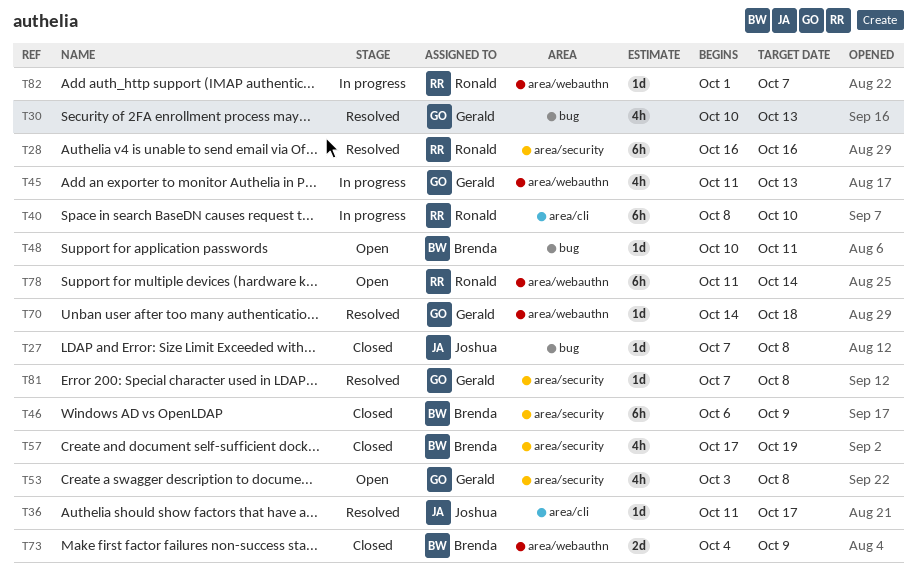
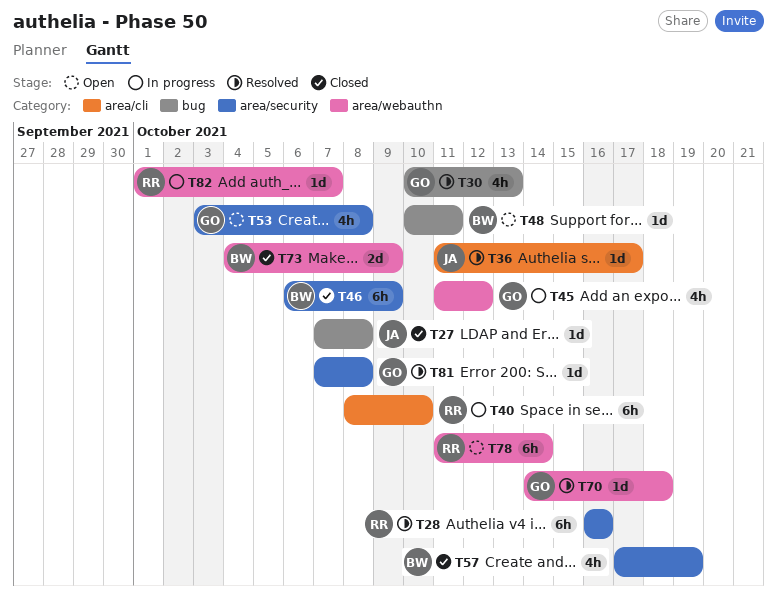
T45, due: Oct 13 -> Oct 12

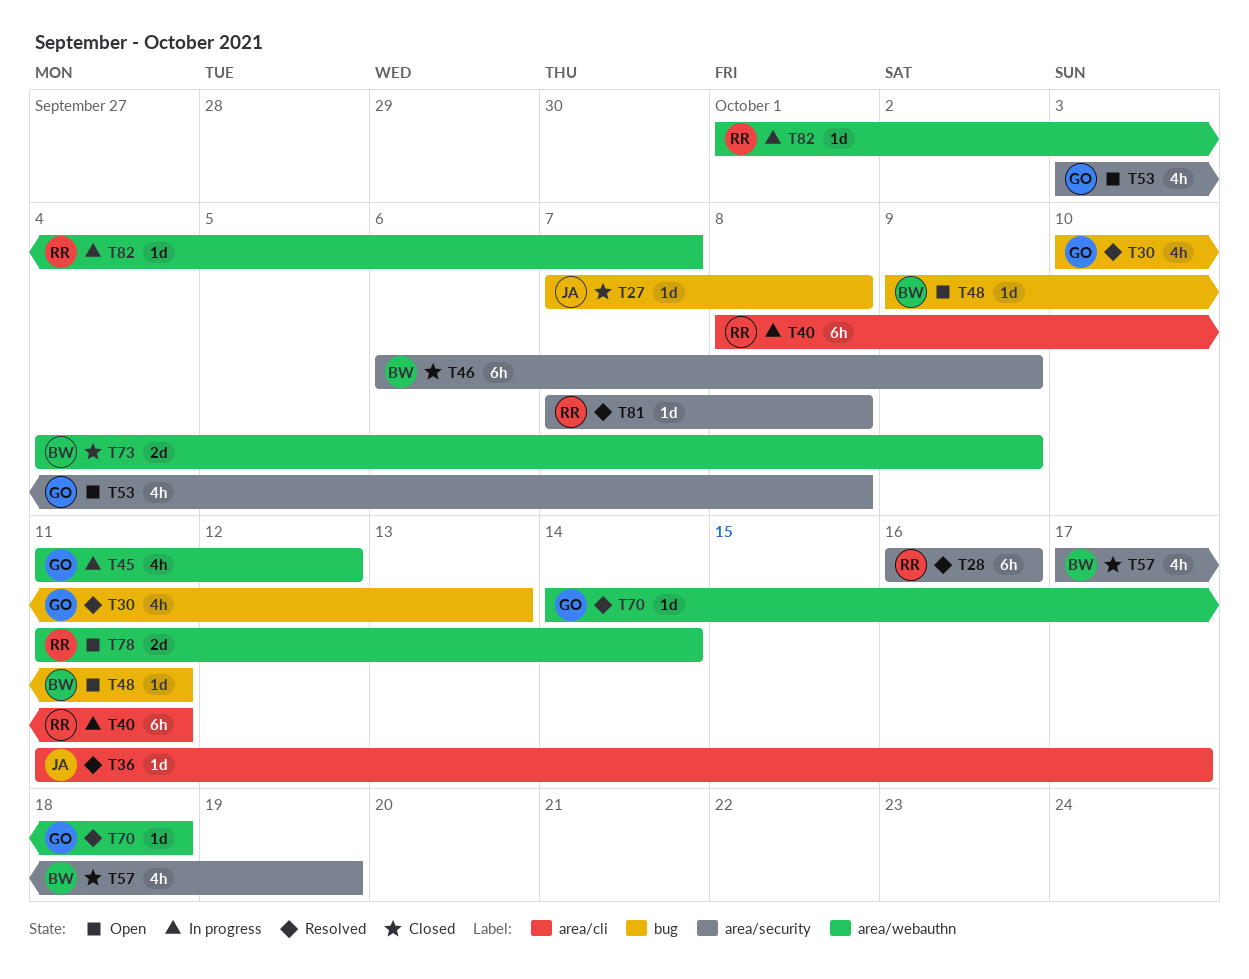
T40, due: Oct 10 -> Oct 11
T48, start: Oct 10 -> Oct 9
T78, estimate: 6h -> 2d
T81, owner: GO -> RR

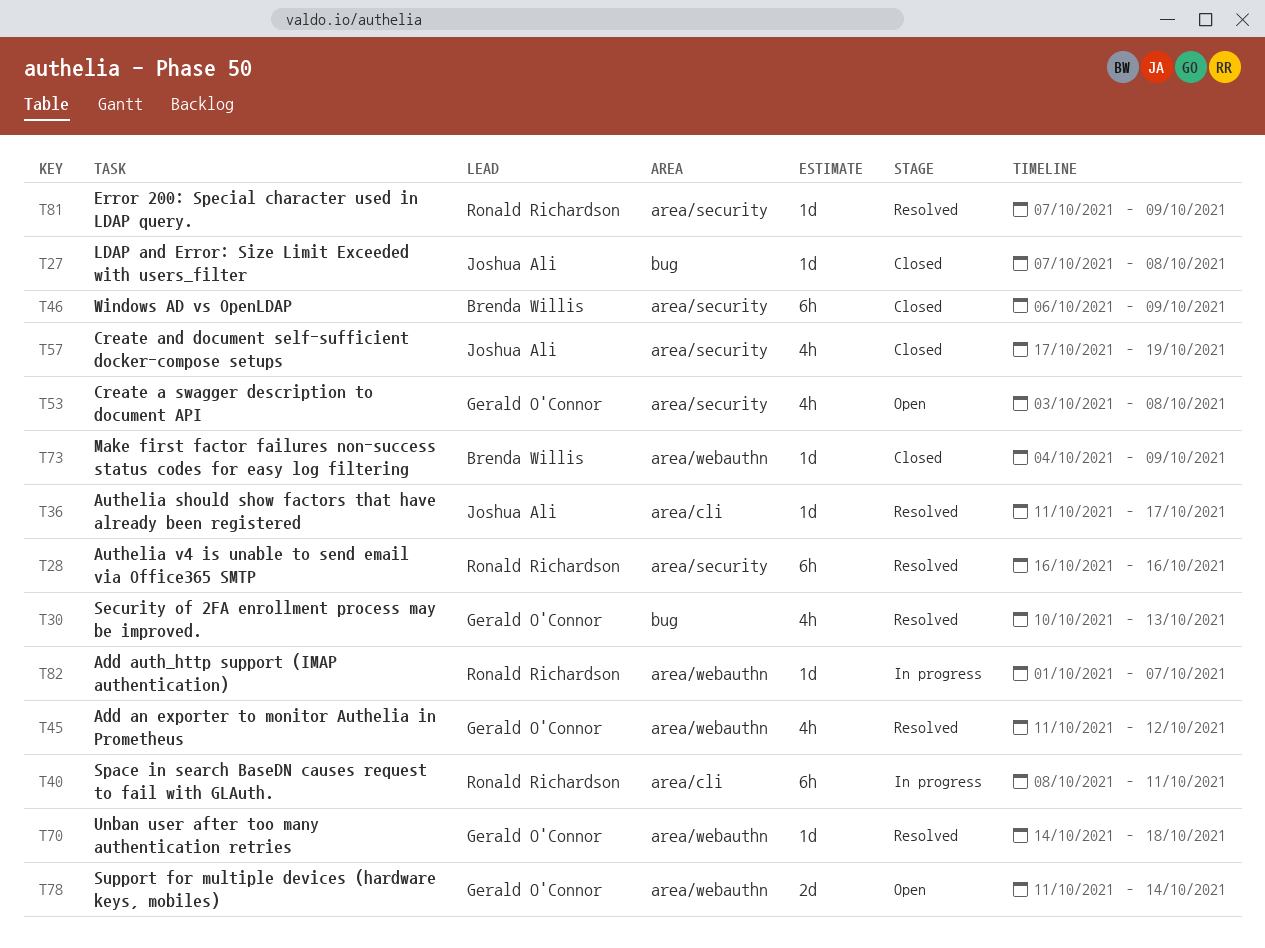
T45, status: In progress -> Resolved
T48: present -> none
T57, owner: Brenda Willis -> Joshua Ali
T73, estimate: 2d -> 1d
T78, owner: Ronald Richardson -> Gerald O'Connor
T81, due: Oct 8 -> Oct 9

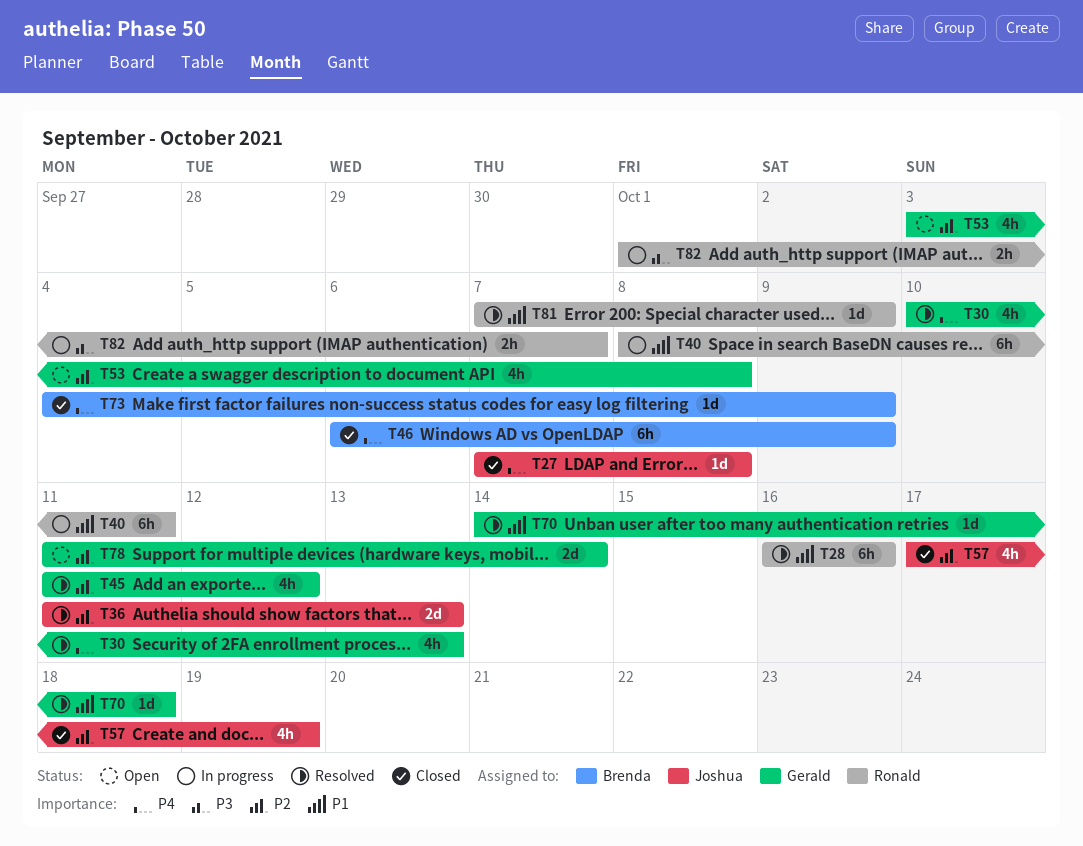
T36, estimate: 1d -> 2d
T36, due: Oct 17 -> Oct 13
T82, estimate: 1d -> 2h

